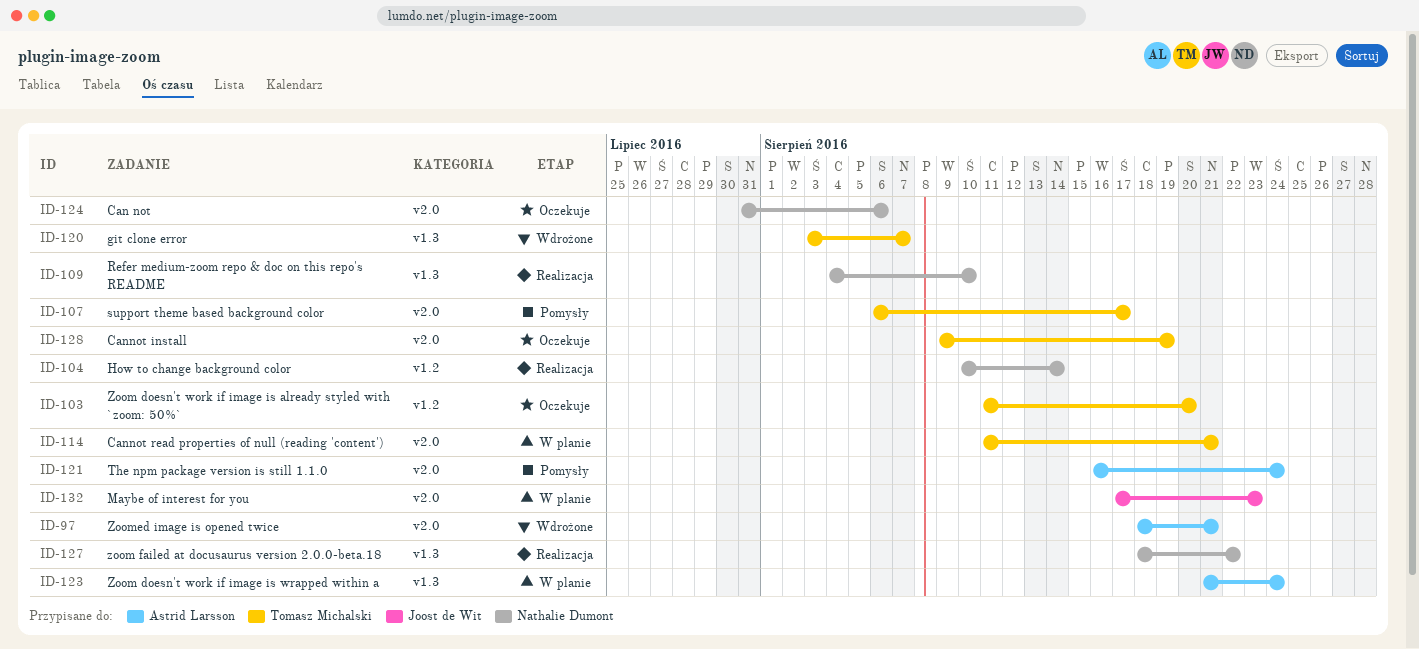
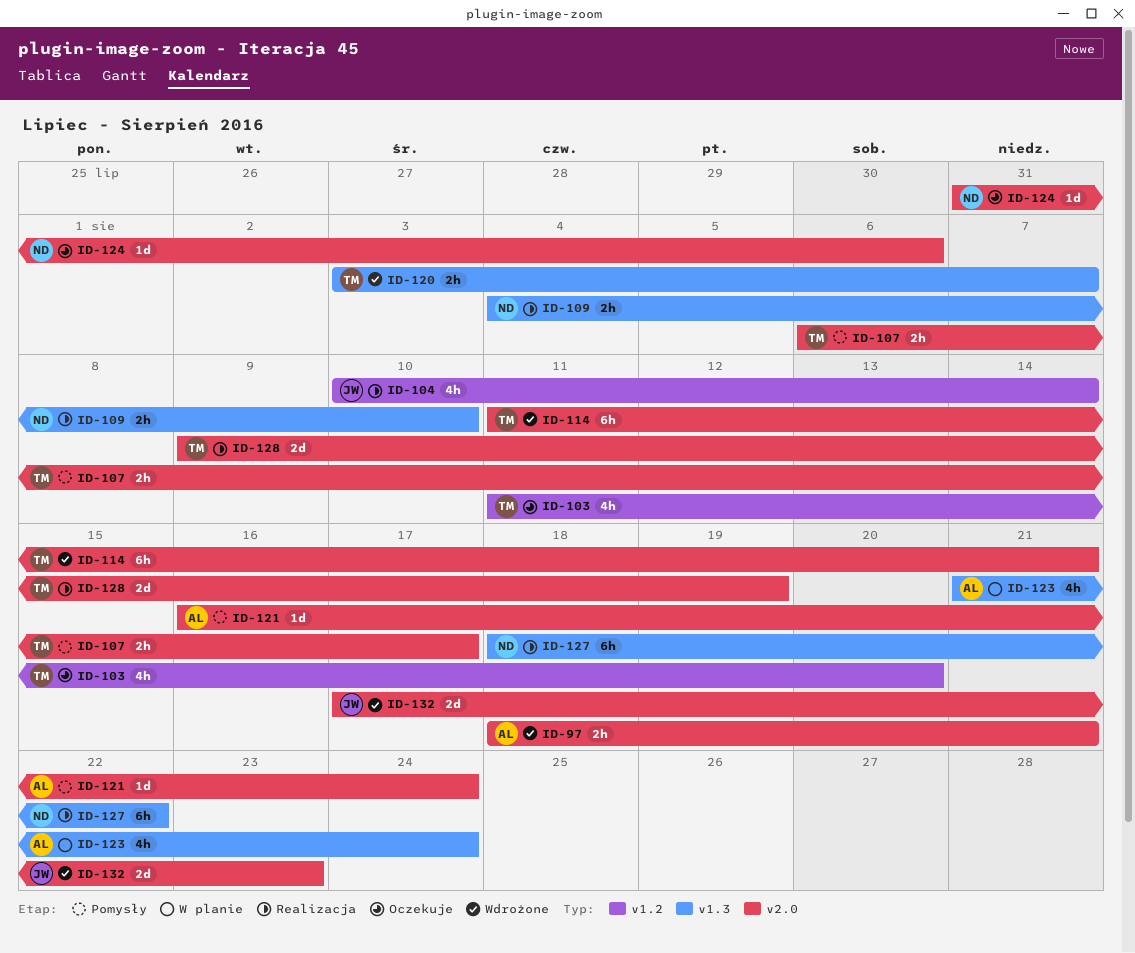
ID-104, owner: Nathalie Dumont -> Joost de Wit
ID-114, status: W planie -> Wdrożone
ID-128, status: Oczekuje -> Realizacja
ID-132, status: W planie -> Wdrożone

